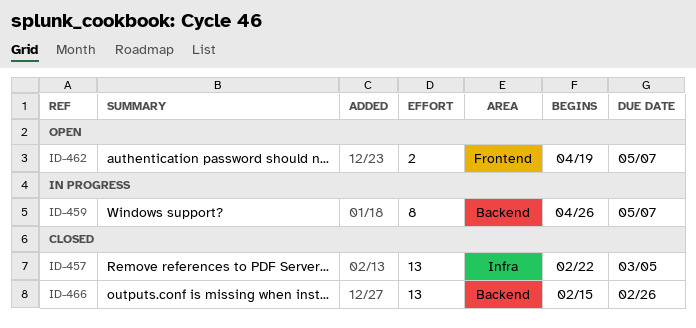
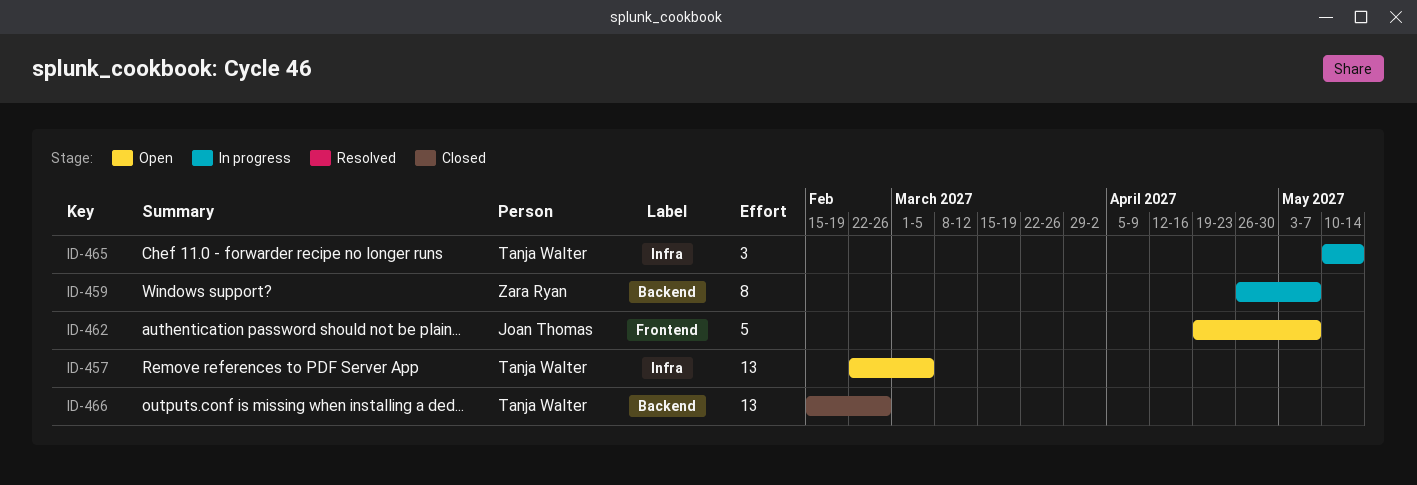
ID-457, status: Closed -> Open
ID-462, estimate: 2 -> 5
ID-465: none -> present

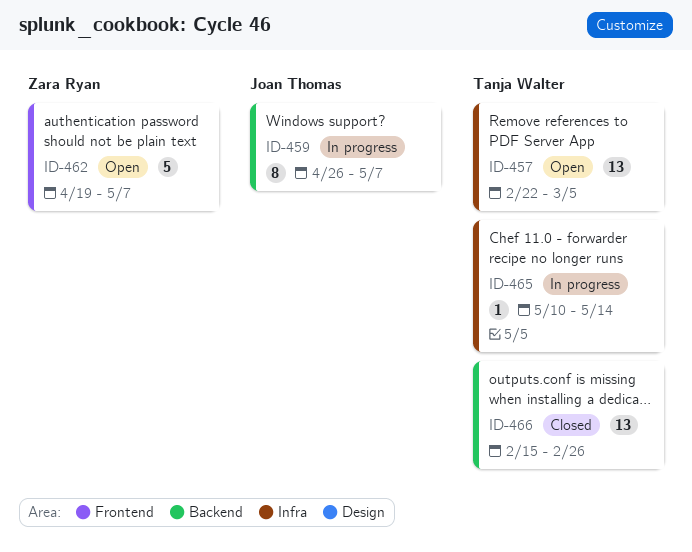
ID-459, owner: Zara Ryan -> Joan Thomas
ID-462, owner: Joan Thomas -> Zara Ryan
ID-465, estimate: 3 -> 1

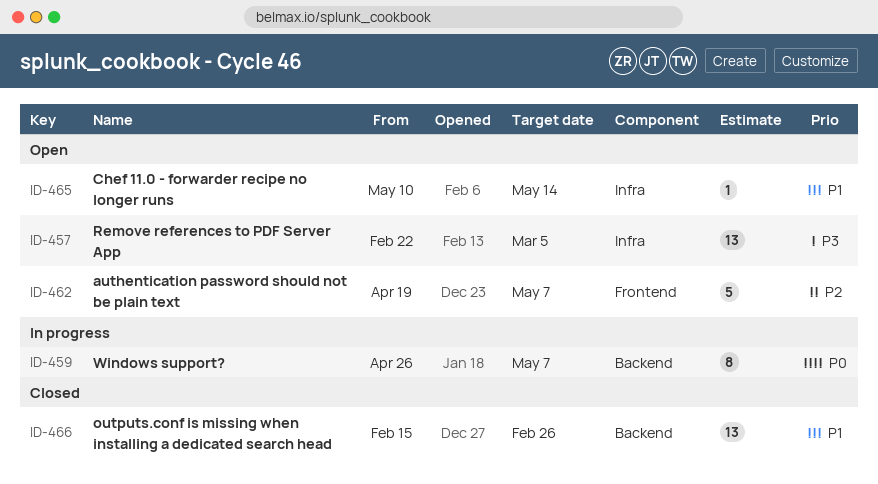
ID-465, status: In progress -> Open

